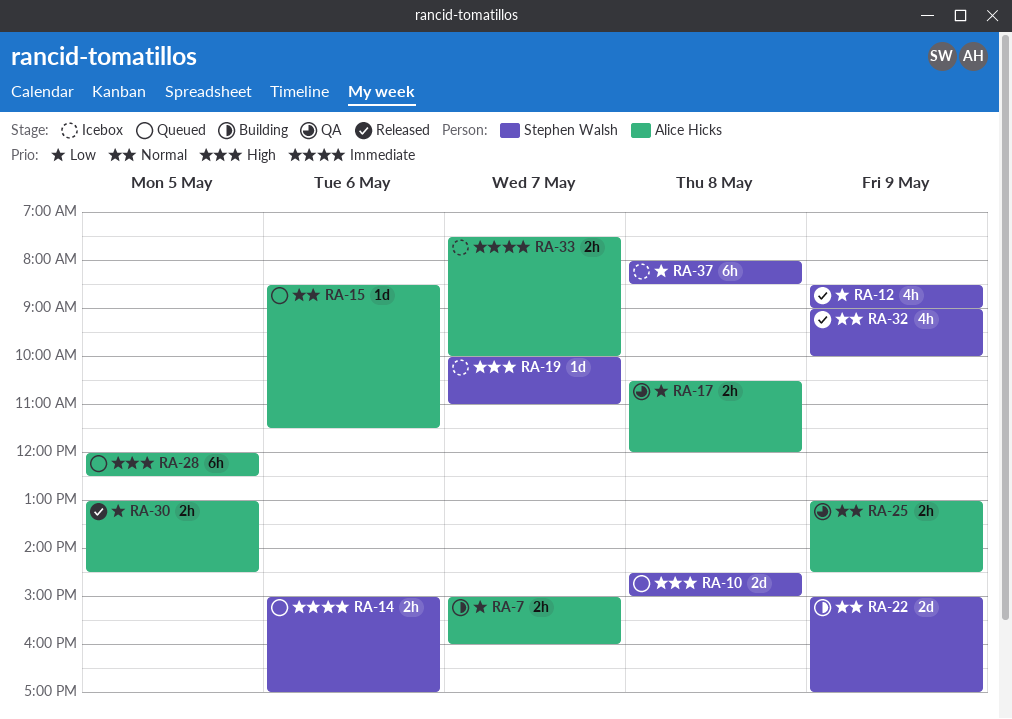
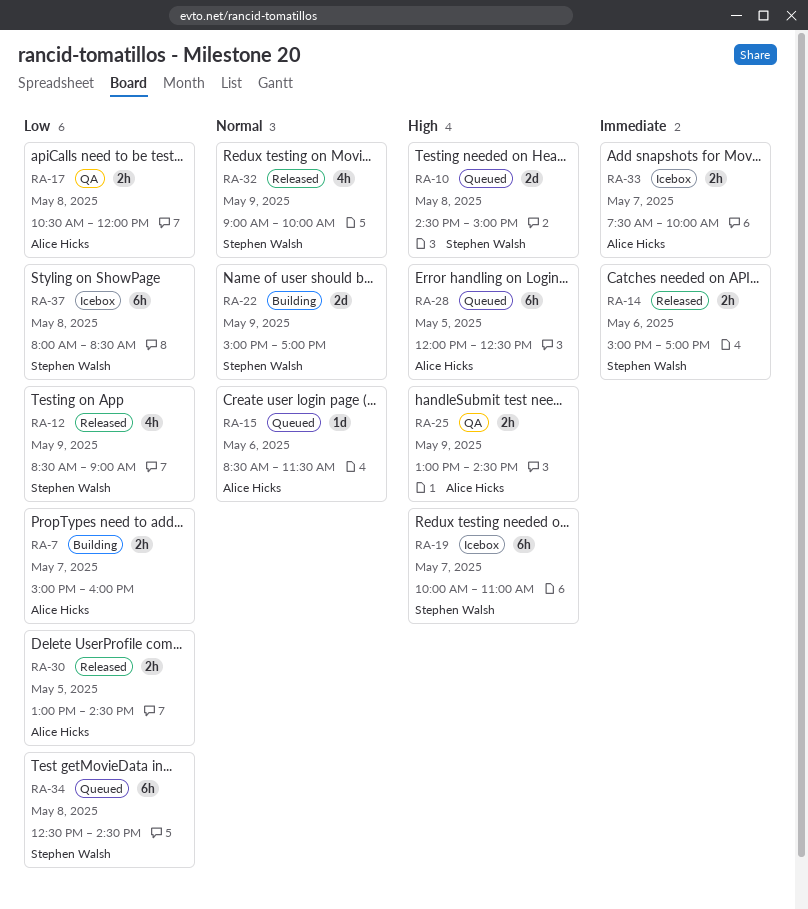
RA-14, status: Queued -> Released
RA-19, estimate: 1d -> 6h
RA-25, priority: Normal -> High
RA-34: none -> present

